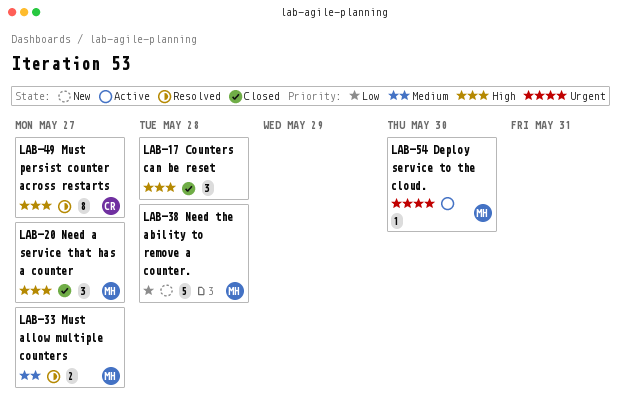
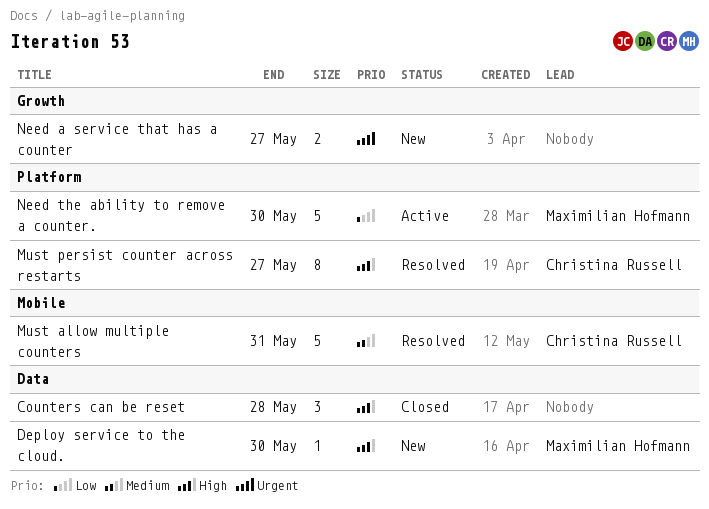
Deploy service to the cloud., status: Active -> New
Deploy service to the cloud., priority: Urgent -> High
Must allow multiple counters, owner: Maximilian Hofmann -> Christina Russell
Must allow multiple counters, estimate: 2 -> 5
Must allow multiple counters, due: May 27 -> May 31
Need a service that has a counter, status: Closed -> New
Need a service that has a counter, owner: Maximilian Hofmann -> none
Need a service that has a counter, priority: High -> Urgent
Need a service that has a counter, estimate: 3 -> 2
Need the ability to remove a counter., status: New -> Active
Need the ability to remove a counter., due: May 28 -> May 30

